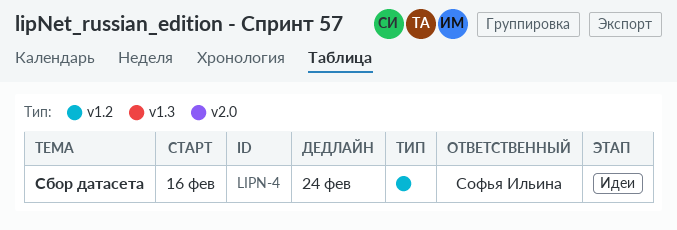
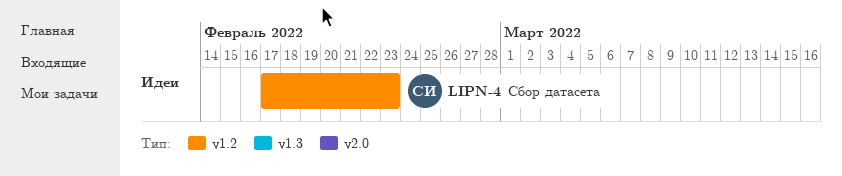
LIPN-4, start: Feb 16 -> Feb 17
LIPN-4, due: Feb 24 -> Feb 23

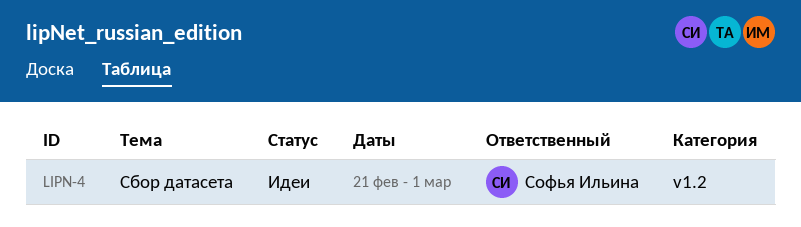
LIPN-4, start: Feb 17 -> Feb 21
LIPN-4, due: Feb 23 -> Mar 1

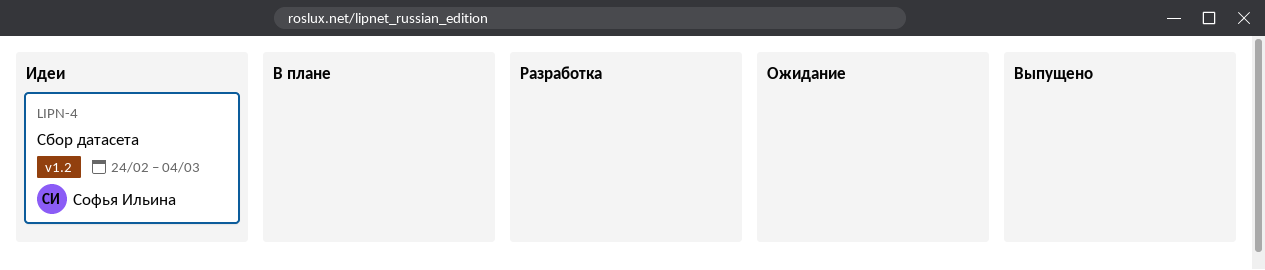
LIPN-4, start: Feb 21 -> Feb 24
LIPN-4, due: Mar 1 -> Mar 4

